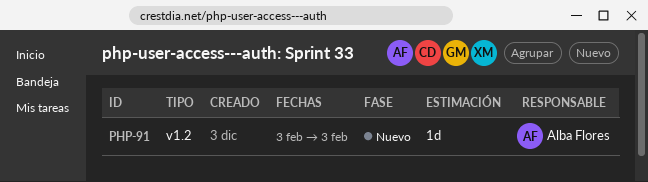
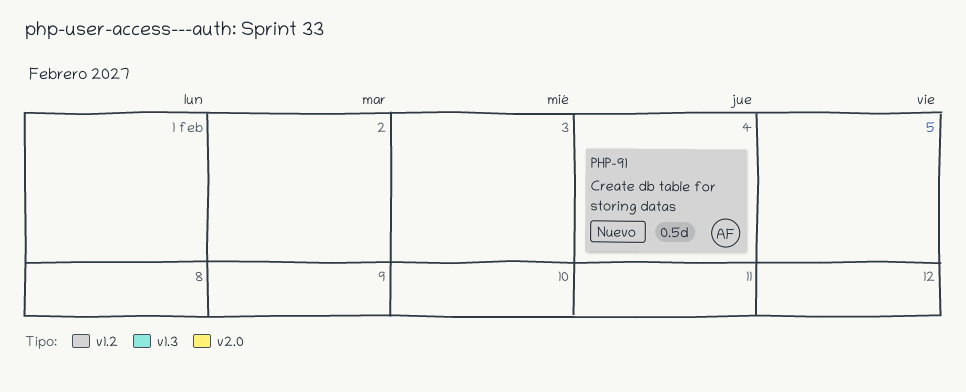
PHP-91, estimate: 1d -> 0.5d
PHP-91, due: Feb 3 -> Feb 4

